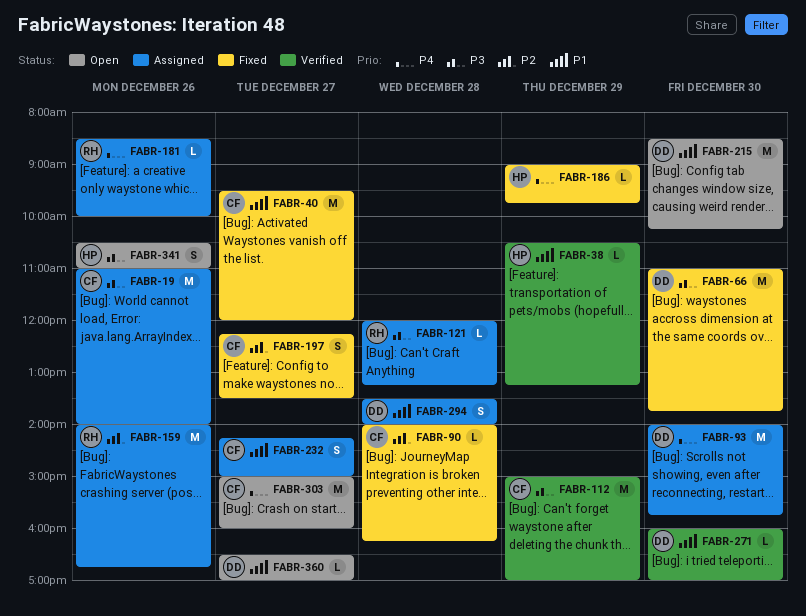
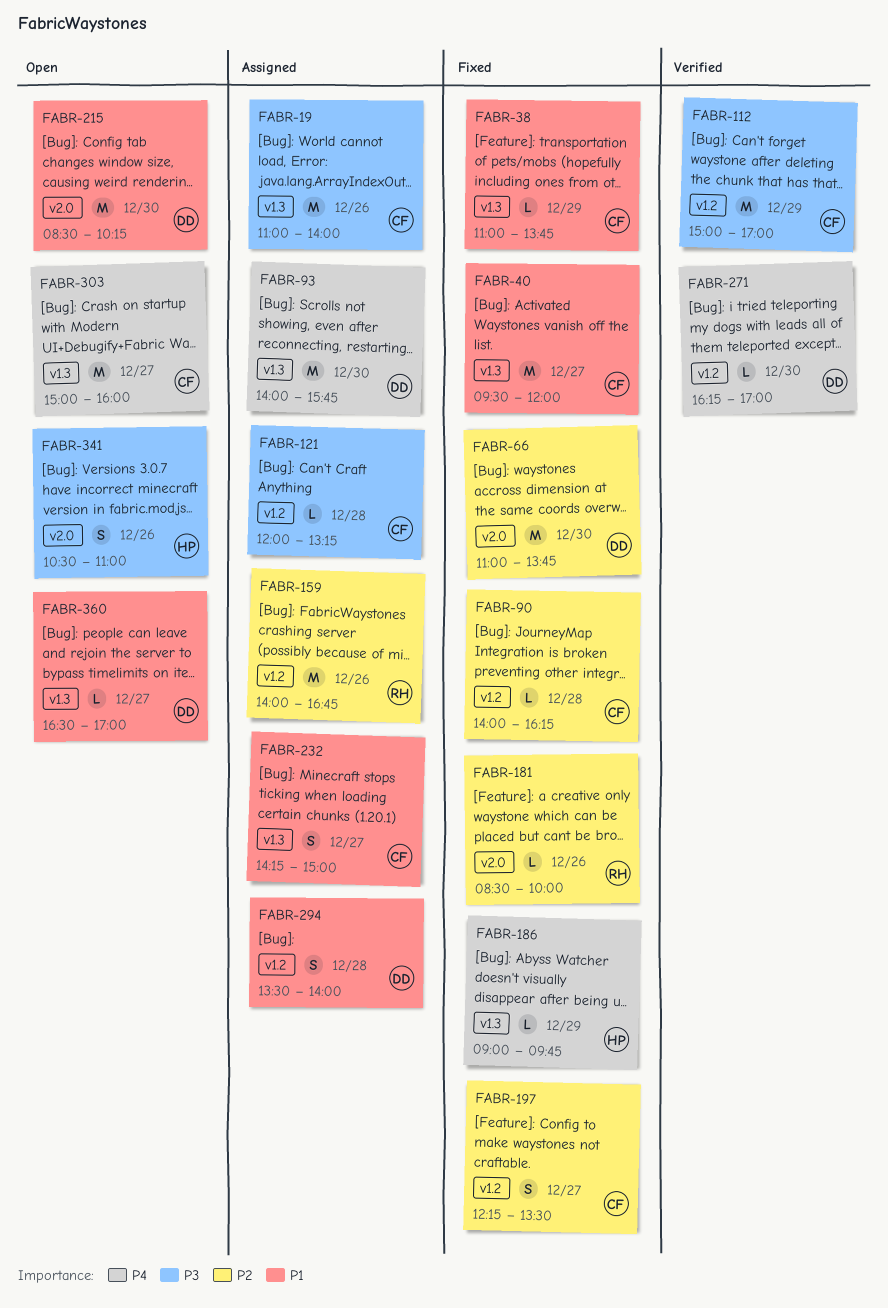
FABR-38, status: Verified -> Fixed
FABR-38, owner: HP -> CF
FABR-38, begins: 10:30 -> 11:00
FABR-38, ends: 13:15 -> 13:45
FABR-66, priority: P3 -> P2
FABR-121, owner: RH -> CF
FABR-181, status: Assigned -> Fixed
FABR-181, priority: P4 -> P2
FABR-271, priority: P1 -> P4
FABR-271, begins: 16:00 -> 16:15

